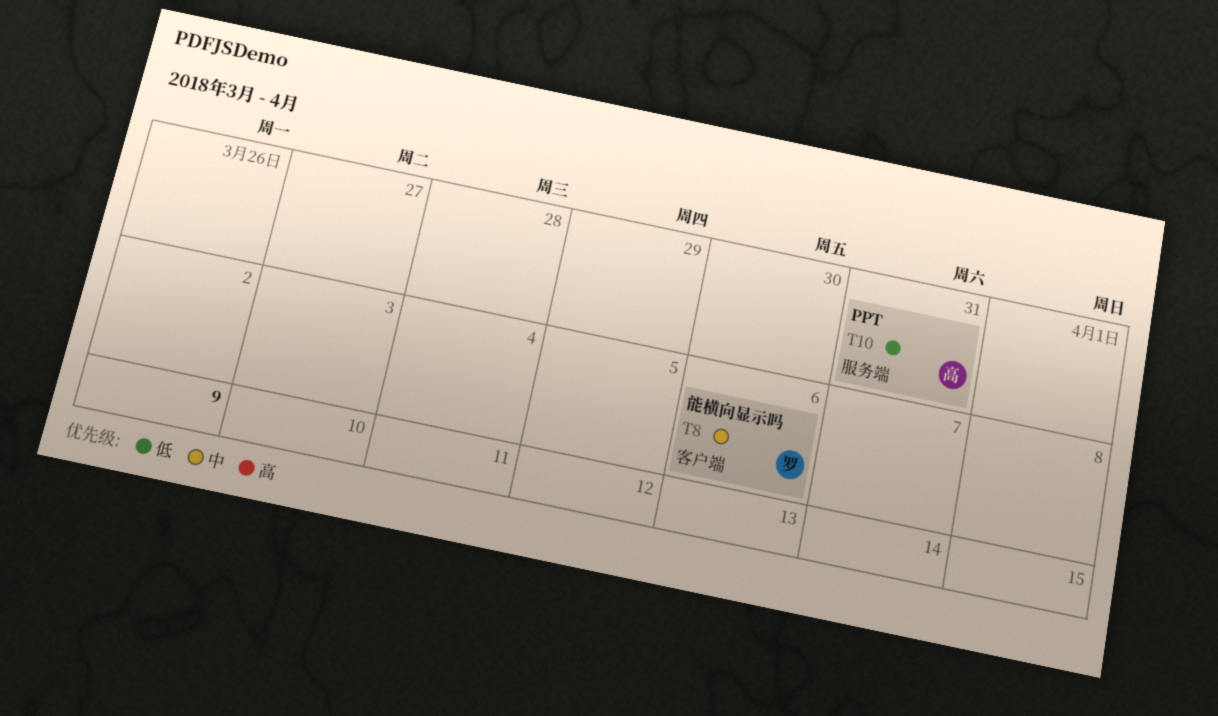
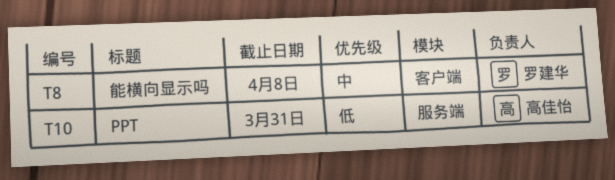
T8, due: Apr 6 -> Apr 8

